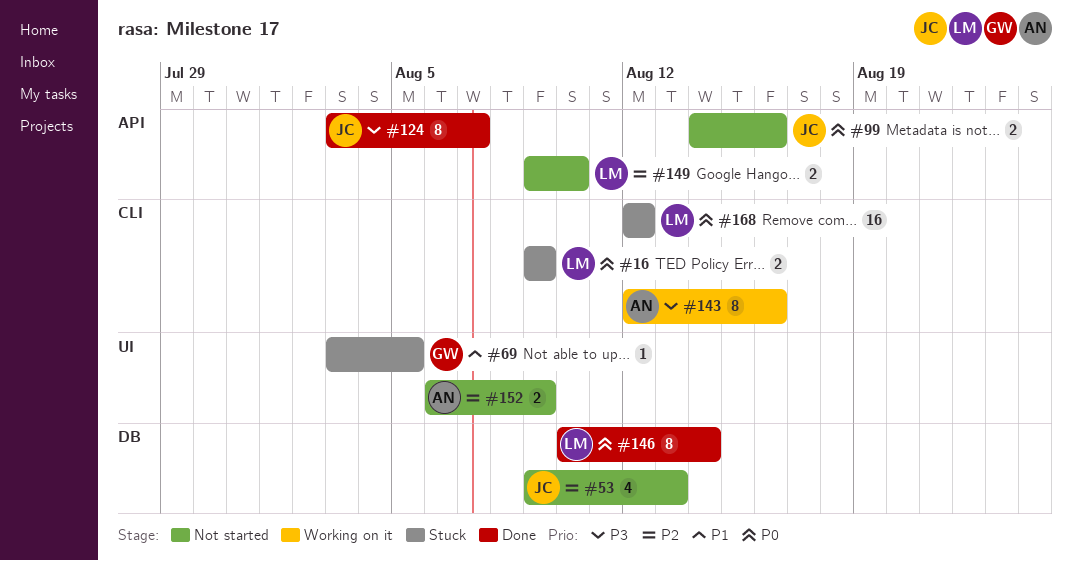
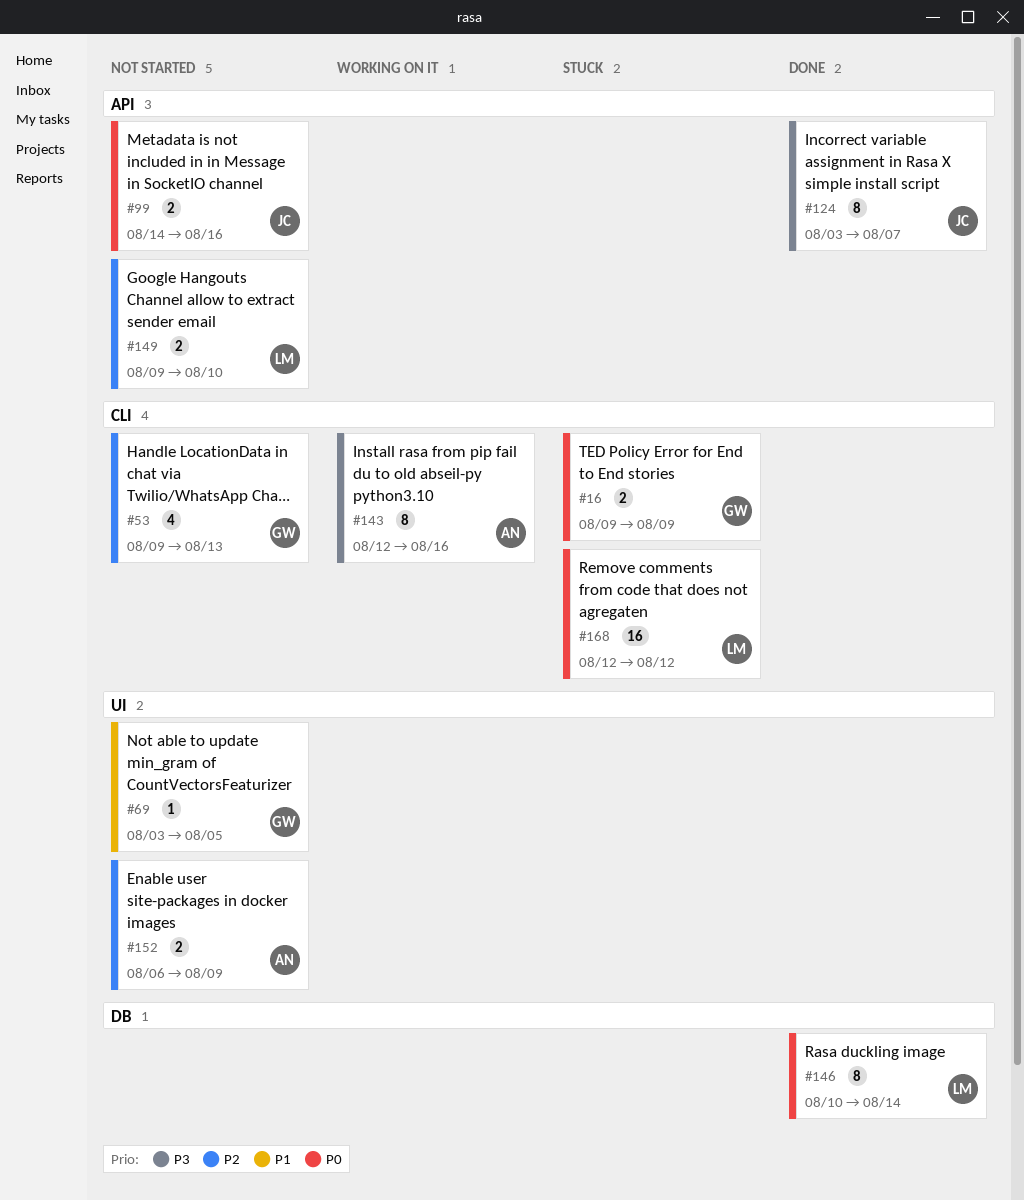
#16, owner: LM -> GW
#53, owner: JC -> GW
#53, label: DB -> CLI
#69, status: Stuck -> Not started

